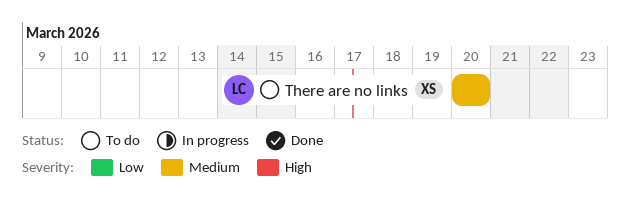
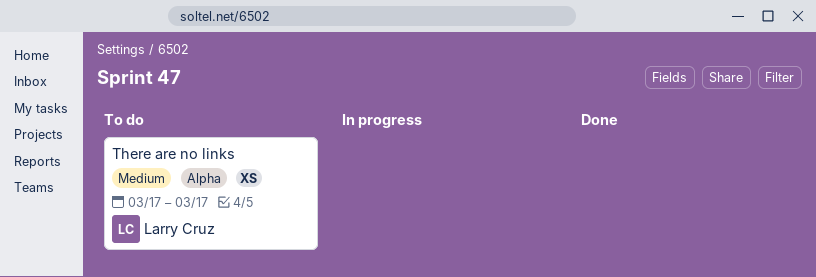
There are no links, start: Mar 20 -> Mar 17
There are no links, due: Mar 20 -> Mar 17

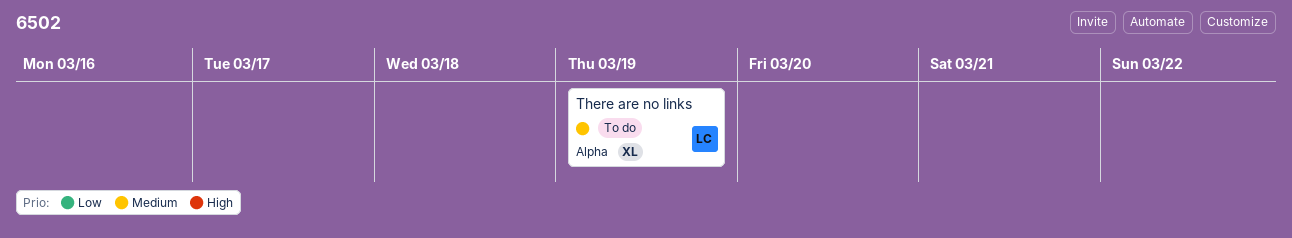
There are no links, estimate: XS -> XL
There are no links, due: Mar 17 -> Mar 19

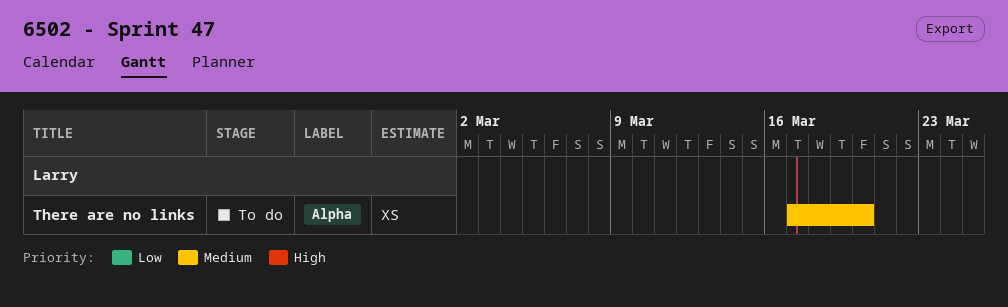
There are no links, estimate: XL -> XS
There are no links, due: Mar 19 -> Mar 20

